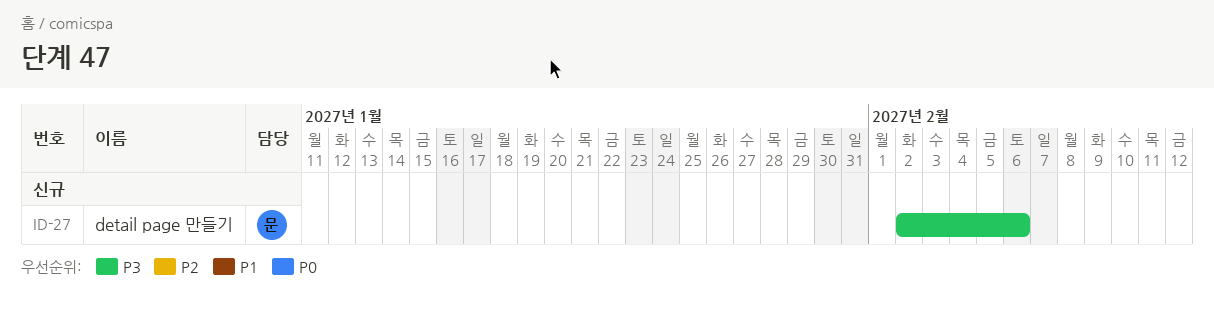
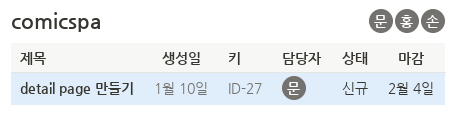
ID-27, due: Feb 6 -> Feb 4

